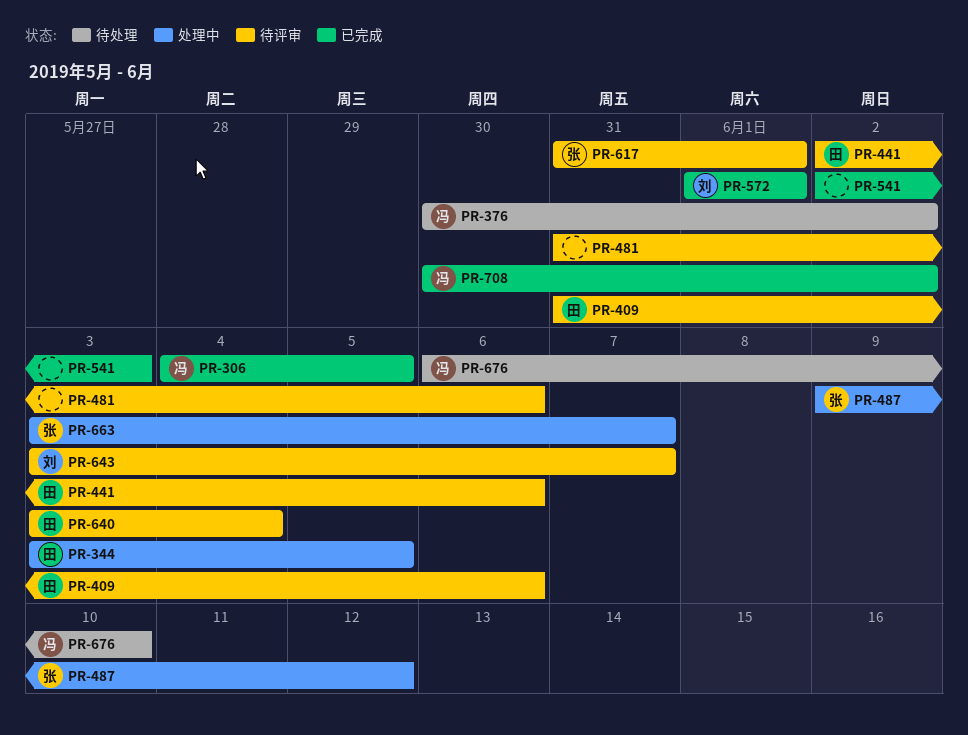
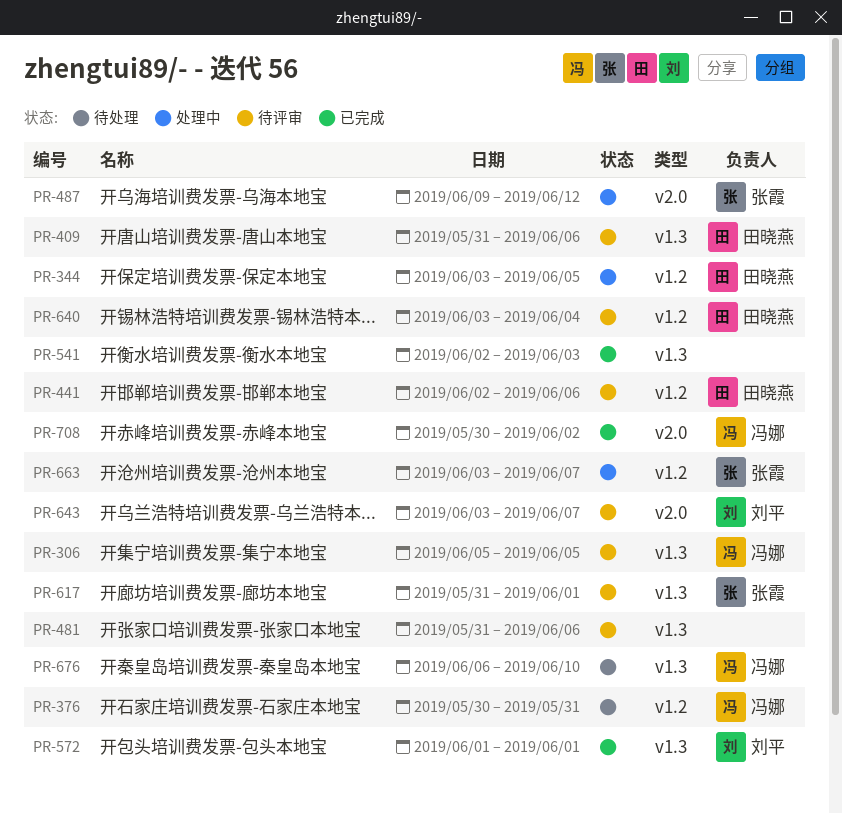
PR-306, status: 已完成 -> 待评审
PR-306, start: Jun 4 -> Jun 5
PR-376, due: Jun 2 -> May 31

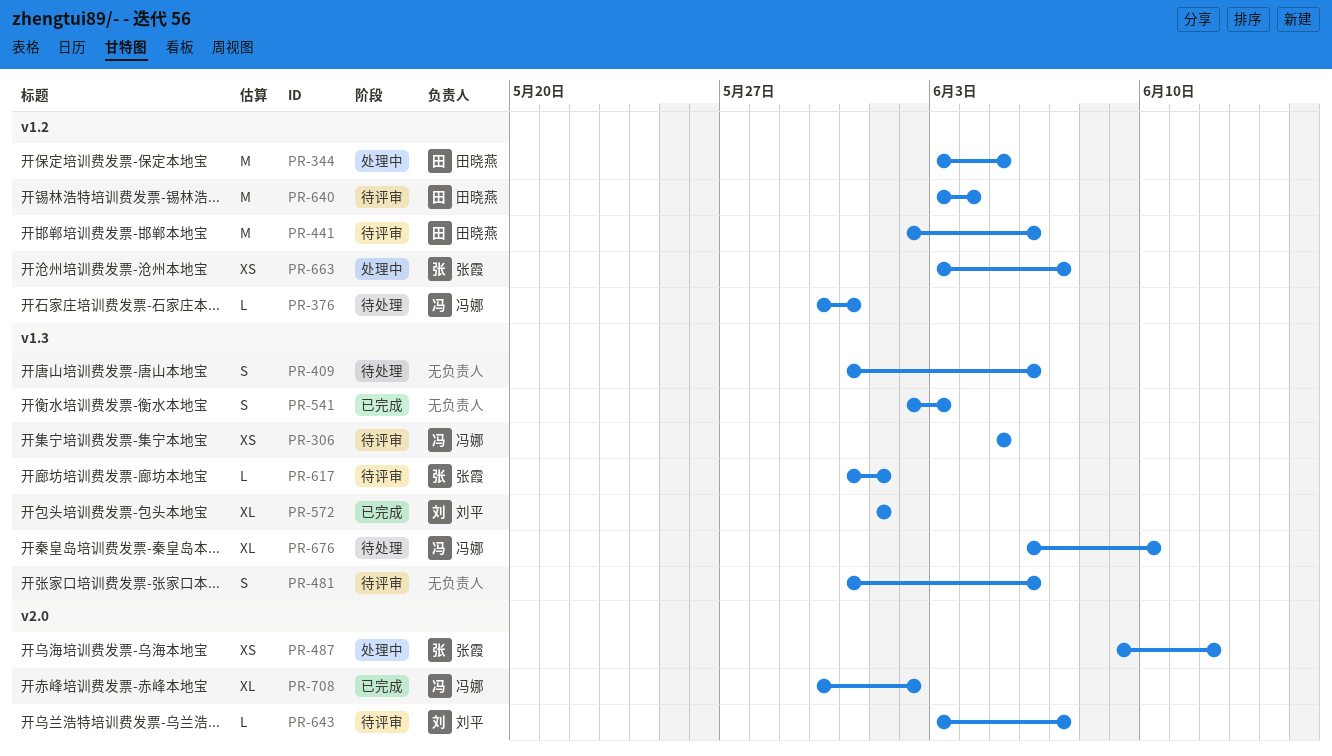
PR-409, status: 待评审 -> 待处理
PR-409, owner: 田晓燕 -> none

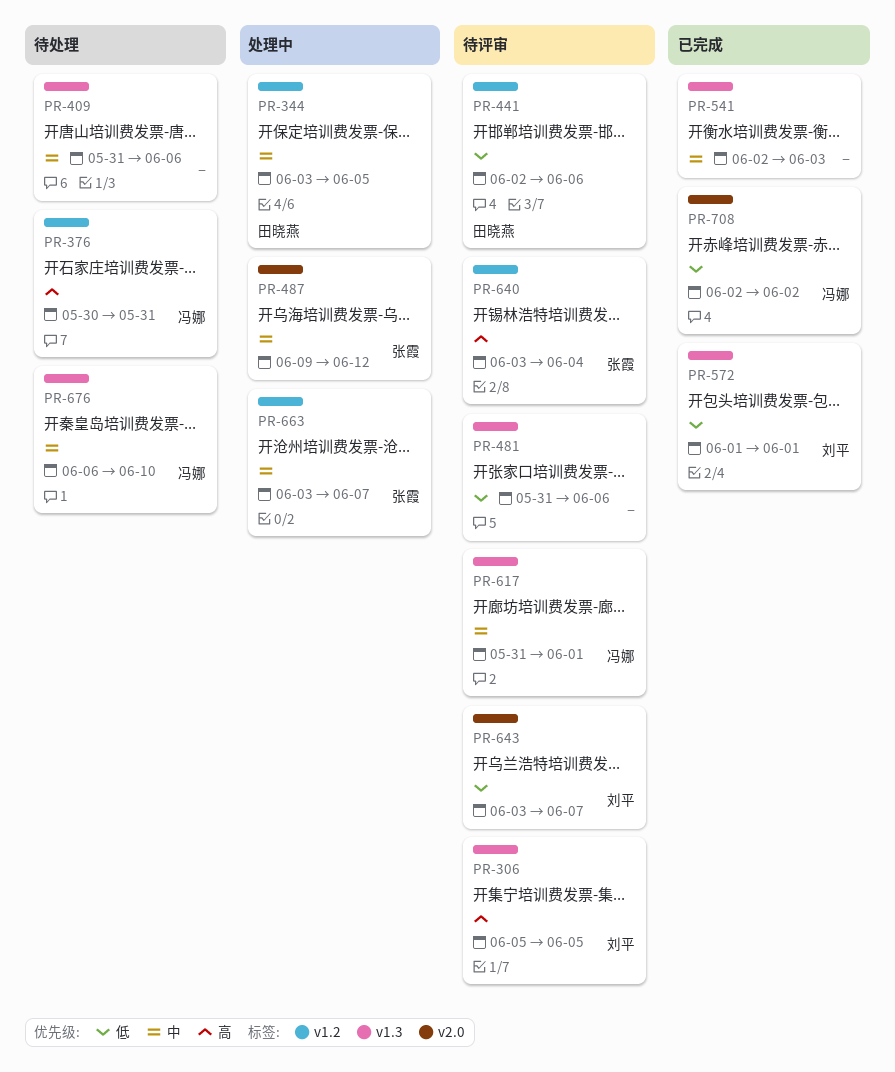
PR-306, owner: 冯娜 -> 刘平
PR-617, owner: 张霞 -> 冯娜
PR-640, owner: 田晓燕 -> 张霞
PR-708, start: May 30 -> Jun 2

